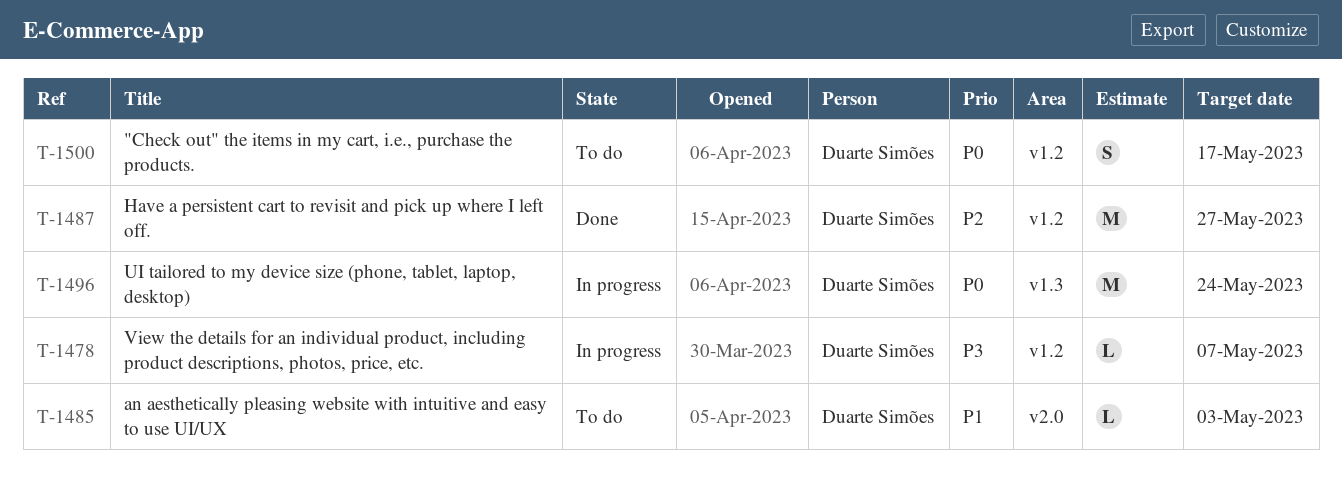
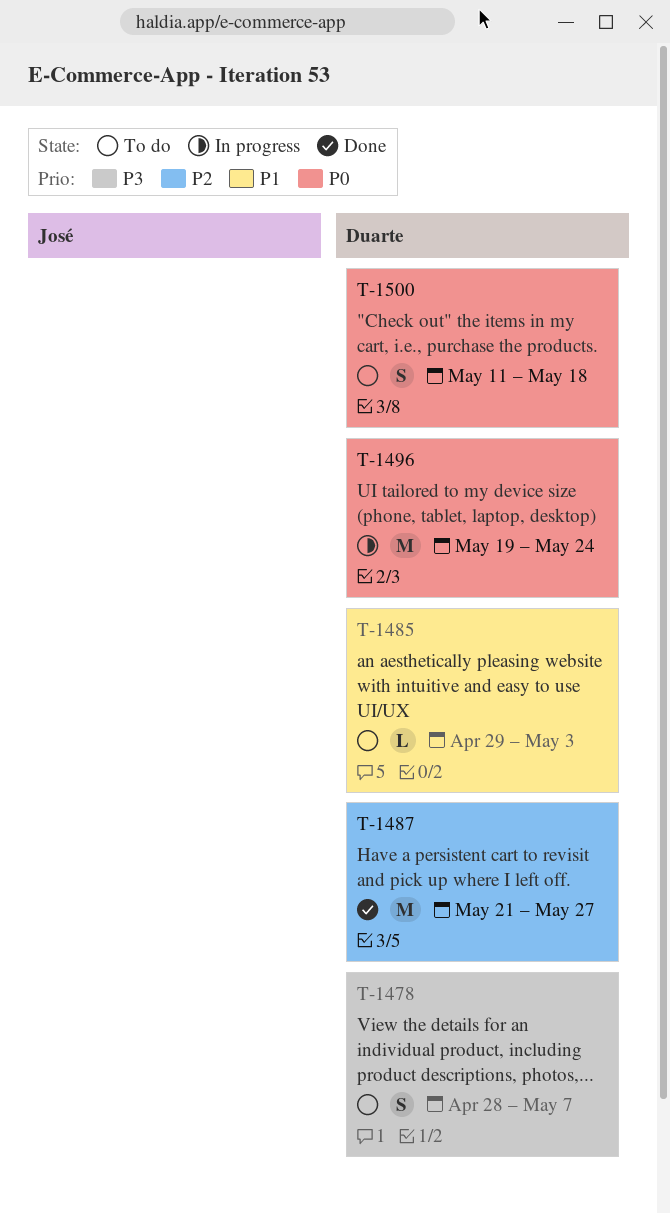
T-1478, status: In progress -> To do
T-1478, estimate: L -> S
T-1500, due: May 17 -> May 18

